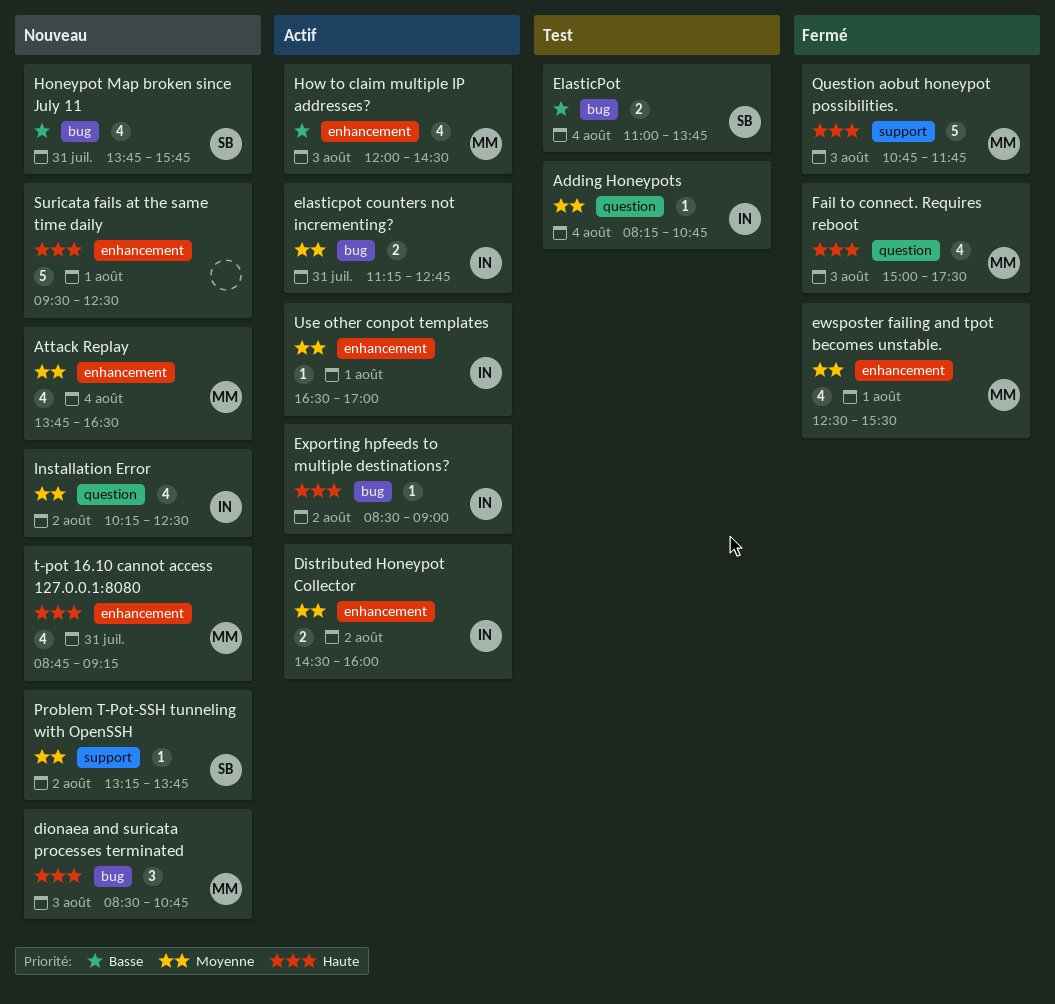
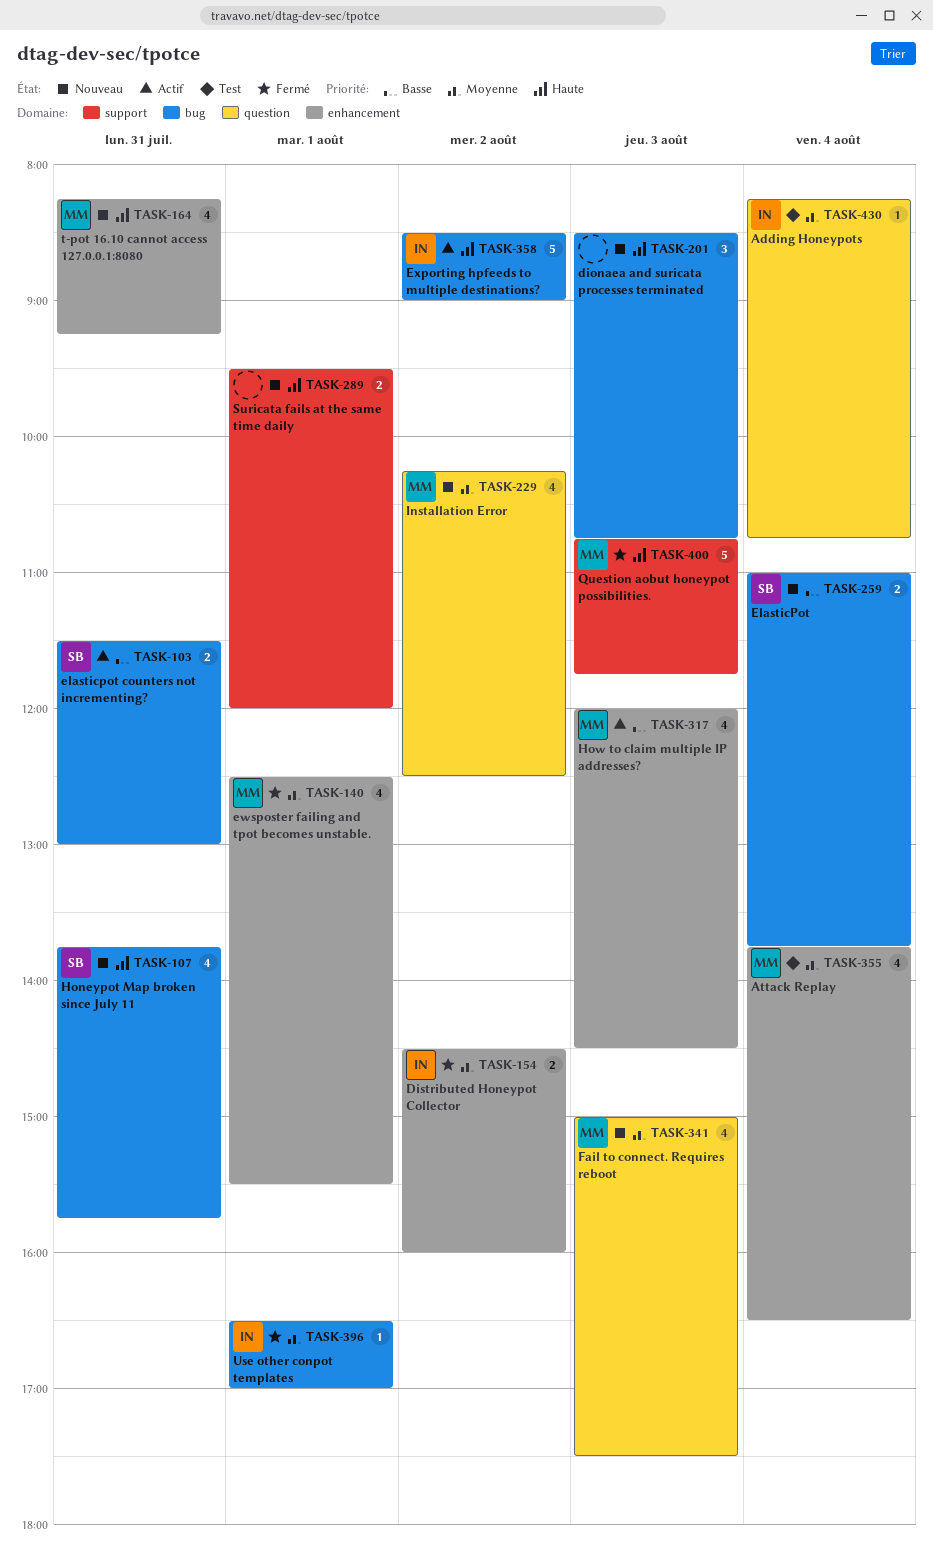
Attack Replay, status: Nouveau -> Test
dionaea and suricata processes terminated, owner: MM -> none
Distributed Honeypot Collector, status: Actif -> Fermé
ElasticPot, status: Test -> Nouveau
elasticpot counters not incrementing?, owner: IN -> SB
elasticpot counters not incrementing?, priority: Moyenne -> Basse
elasticpot counters not incrementing?, begins: 11:15 -> 11:30
elasticpot counters not incrementing?, ends: 12:45 -> 13:00
Exporting hpfeeds to multiple destinations?, estimate: 1 -> 5
Fail to connect. Requires reboot, status: Fermé -> Nouveau
Fail to connect. Requires reboot, priority: Haute -> Moyenne
Honeypot Map broken since July 11, priority: Basse -> Haute
Installation Error, owner: IN -> MM
Problem T-Pot-SSH tunneling with OpenSSH: present -> none
Suricata fails at the same time daily, label: enhancement -> support
Suricata fails at the same time daily, estimate: 5 -> 2
Suricata fails at the same time daily, ends: 12:30 -> 12:00
t-pot 16.10 cannot access 127.0.0.1:8080, begins: 08:45 -> 08:15
Use other conpot templates, status: Actif -> Fermé
Use other conpot templates, label: enhancement -> bug

